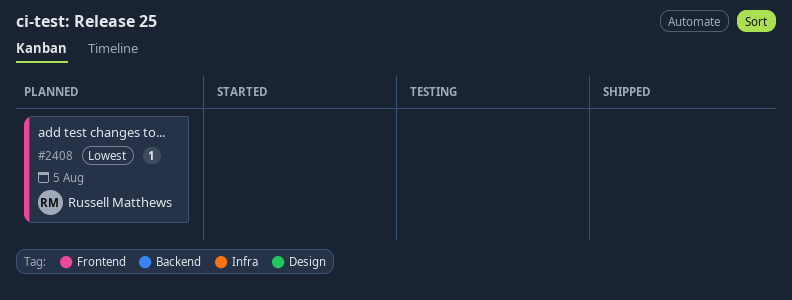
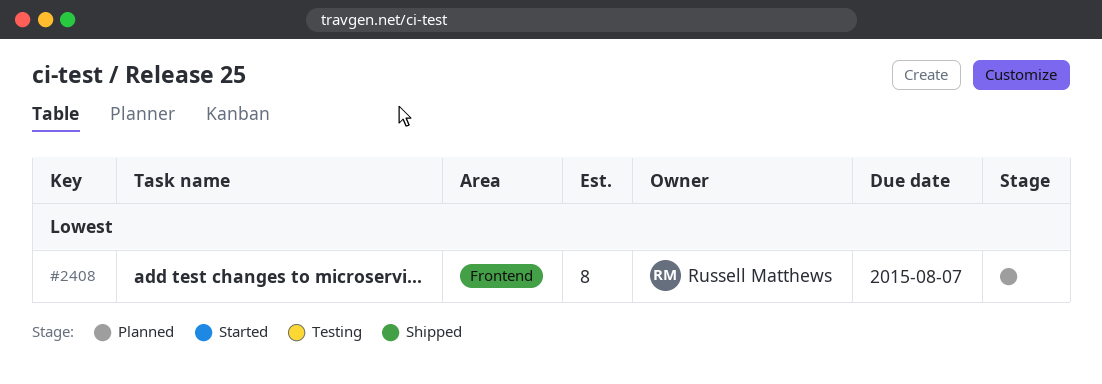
#2408, estimate: 1 -> 8
#2408, due: Aug 5 -> Aug 7

